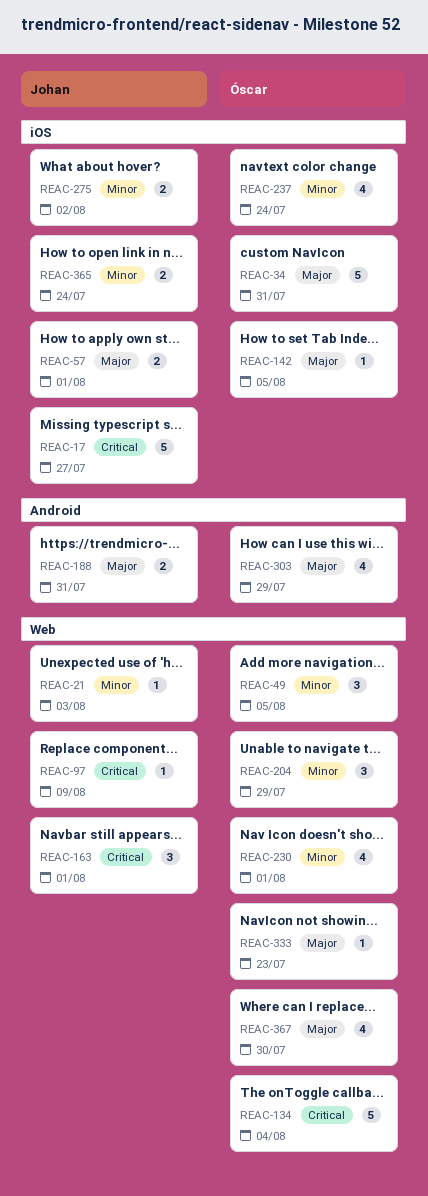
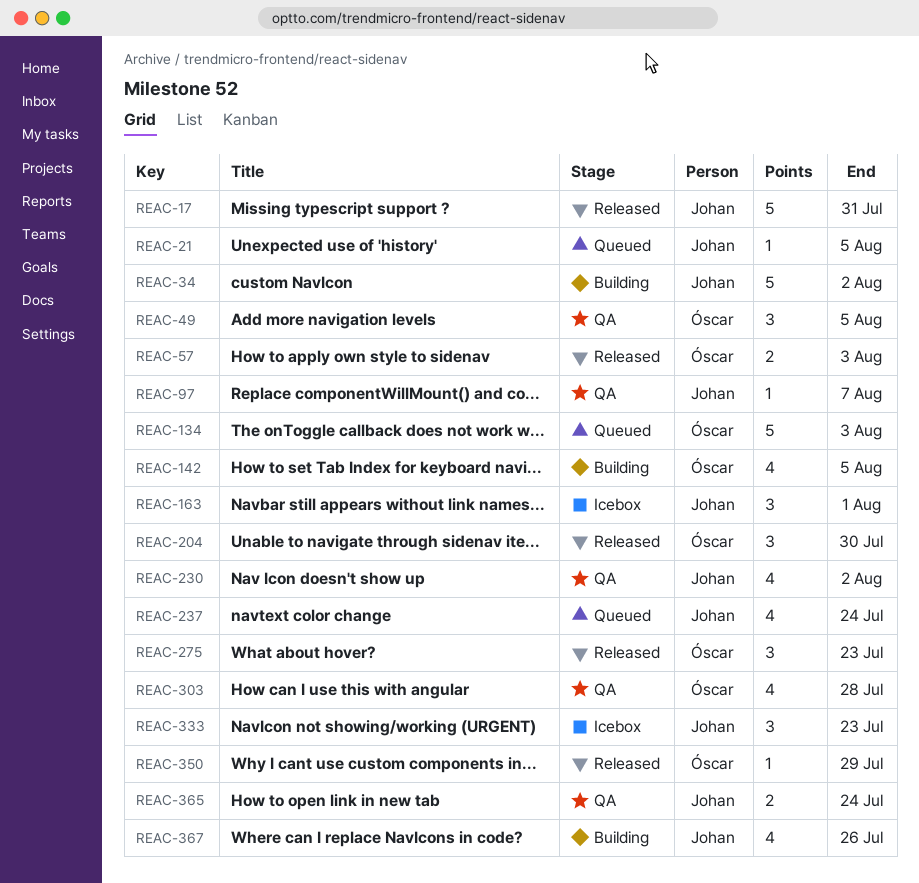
REAC-17, due: Jul 27 -> Jul 31
REAC-21, due: Aug 3 -> Aug 5
REAC-34, owner: Óscar -> Johan
REAC-34, due: Jul 31 -> Aug 2
REAC-57, owner: Johan -> Óscar
REAC-57, due: Aug 1 -> Aug 3
REAC-97, due: Aug 9 -> Aug 7
REAC-134, due: Aug 4 -> Aug 3
REAC-142, estimate: 1 -> 4
REAC-188: present -> none
REAC-204, due: Jul 29 -> Jul 30
REAC-230, owner: Óscar -> Johan
REAC-230, due: Aug 1 -> Aug 2
REAC-237, owner: Óscar -> Johan
REAC-275, owner: Johan -> Óscar
REAC-275, estimate: 2 -> 3
REAC-275, due: Aug 2 -> Jul 23
REAC-303, due: Jul 29 -> Jul 28
REAC-333, owner: Óscar -> Johan
REAC-333, estimate: 1 -> 3
REAC-350: none -> present
REAC-367, owner: Óscar -> Johan
REAC-367, due: Jul 30 -> Jul 26

